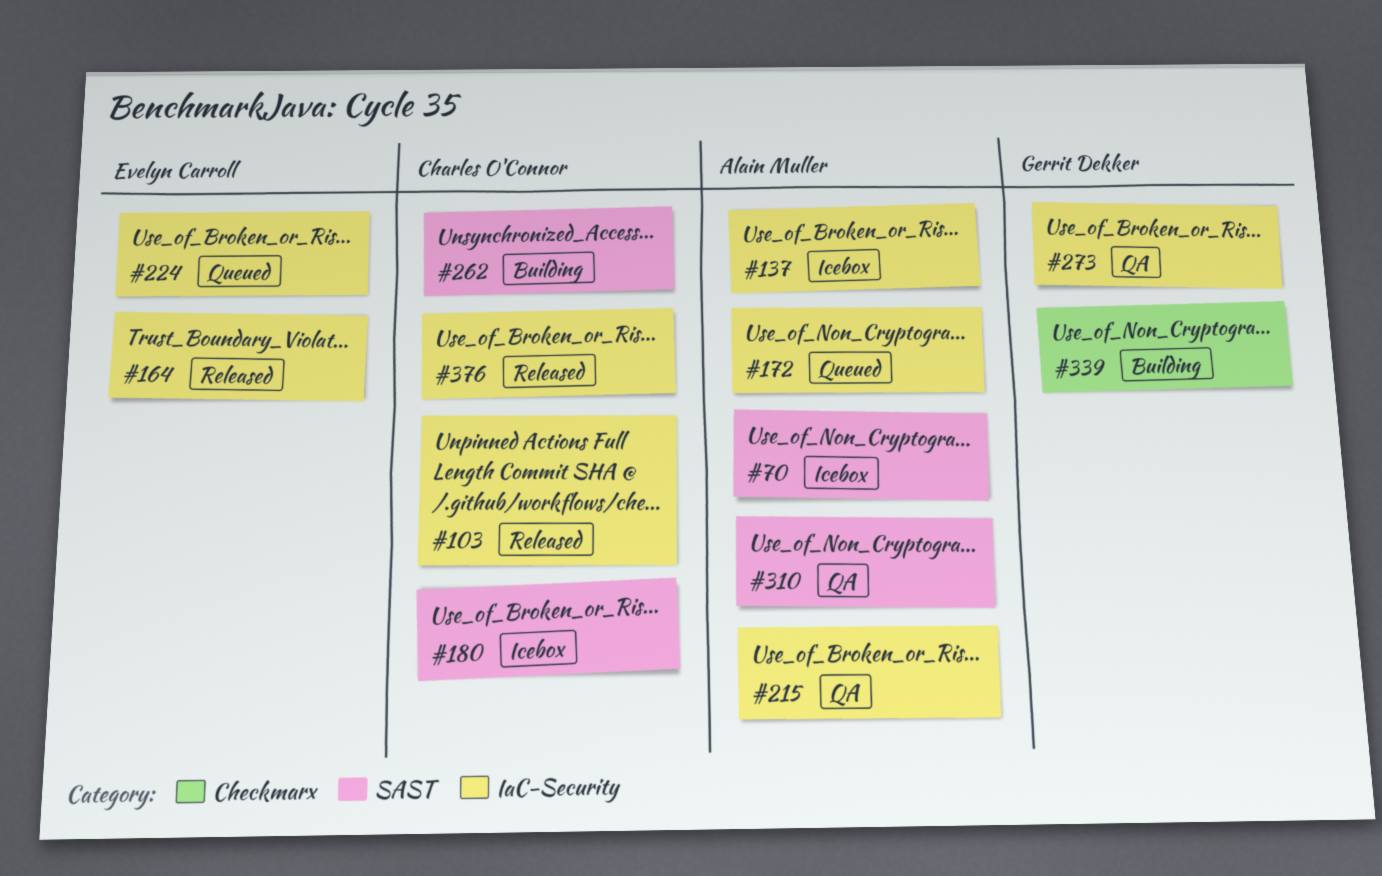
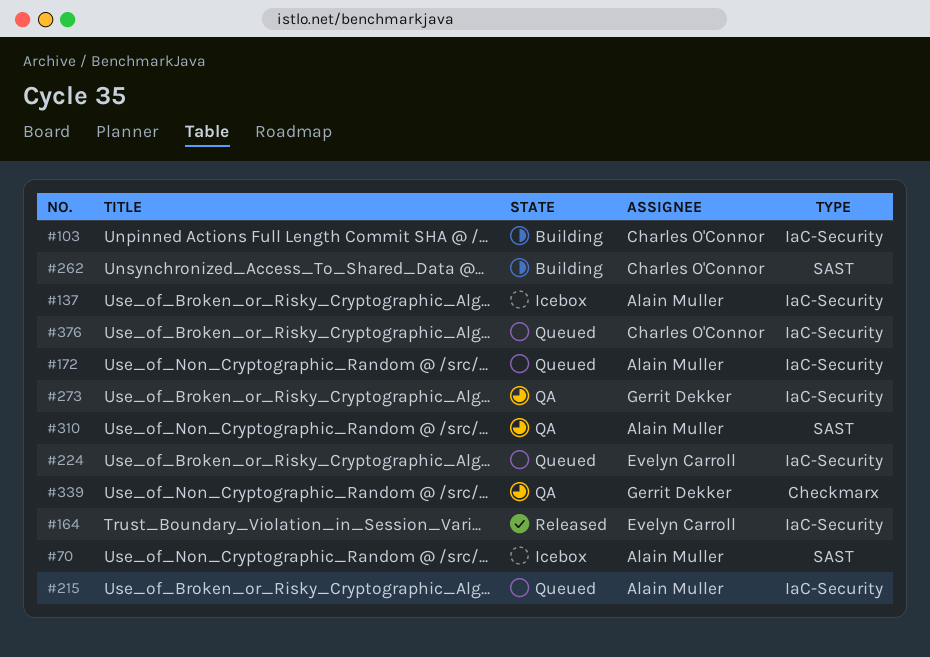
#103, status: Released -> Building
#180: present -> none
#215, status: QA -> Queued
#339, status: Building -> QA
#376, status: Released -> Queued

